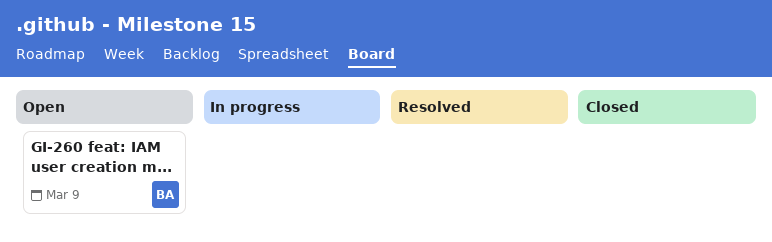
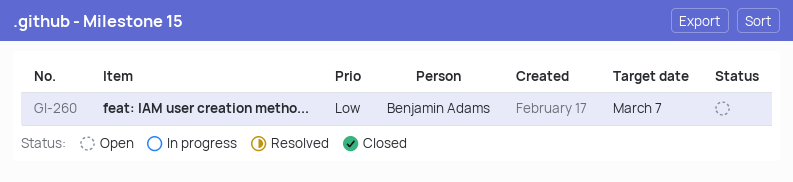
GI-260, due: Mar 9 -> Mar 7

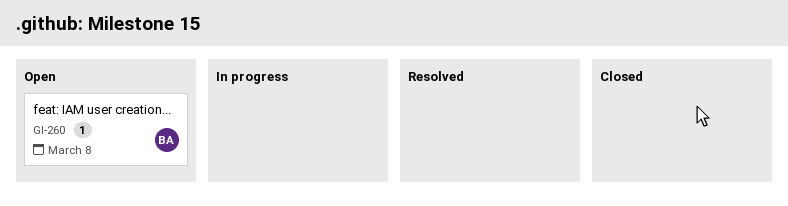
GI-260, due: Mar 7 -> Mar 8

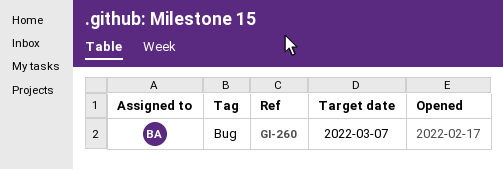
GI-260, due: Mar 8 -> Mar 7

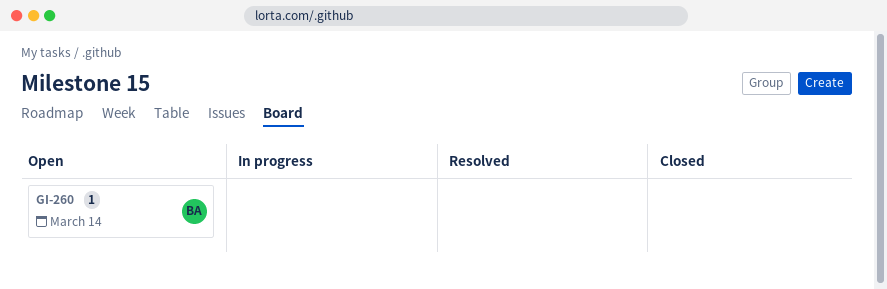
GI-260, due: Mar 7 -> Mar 14

